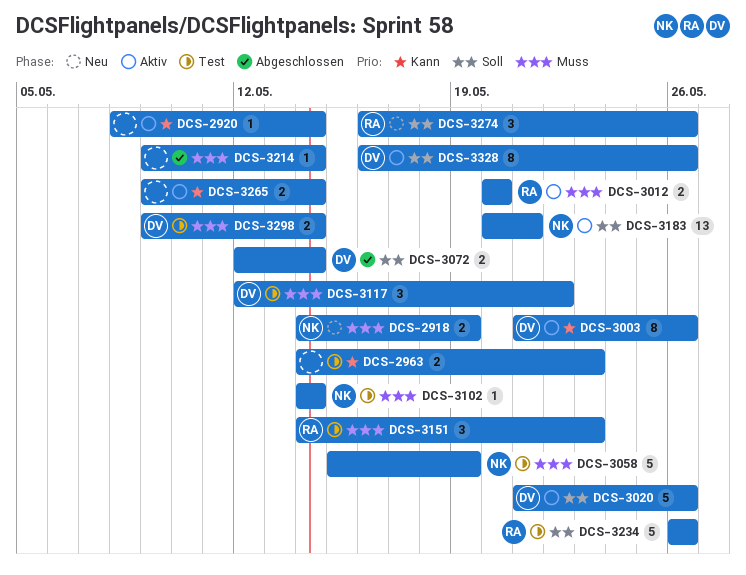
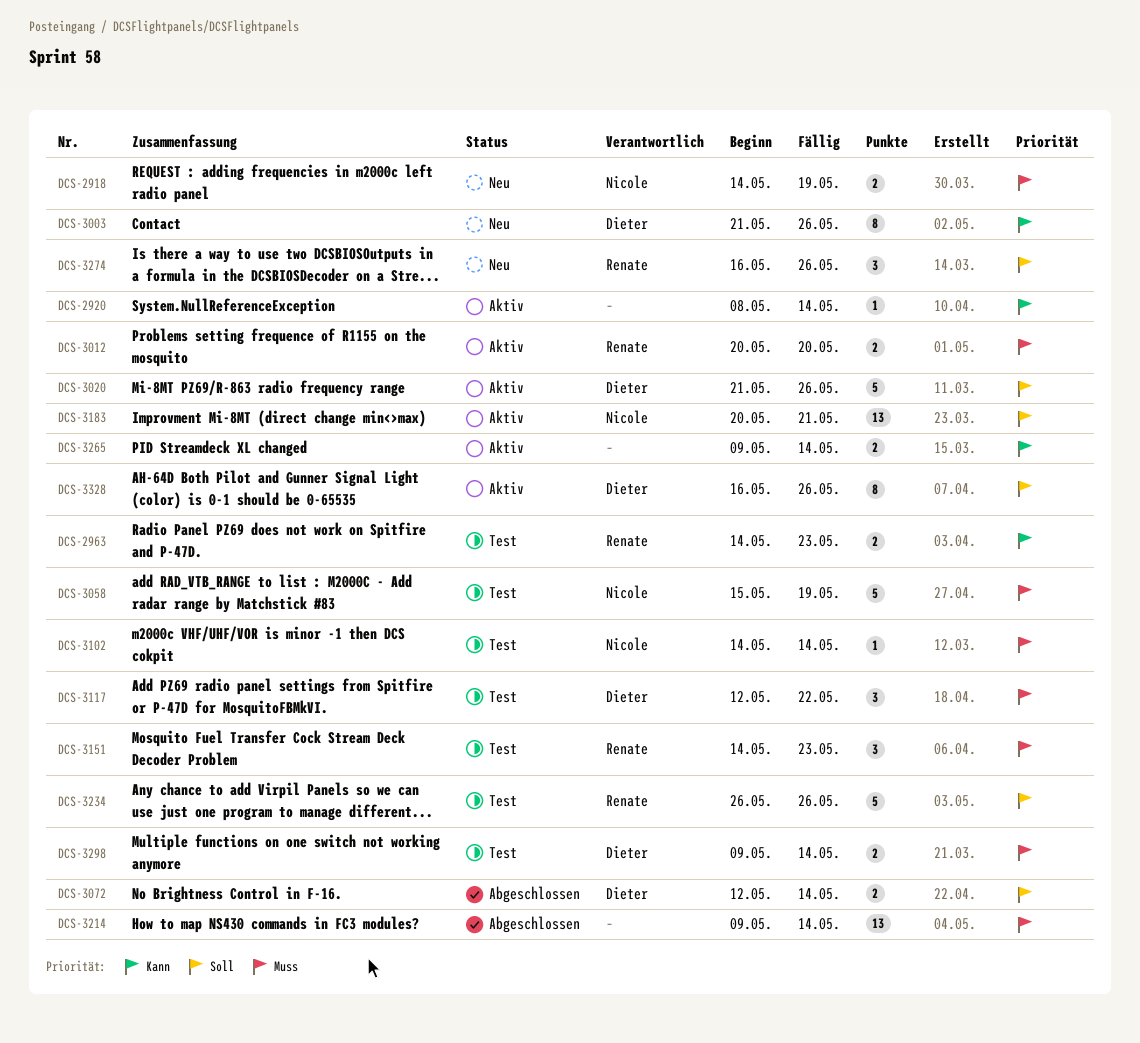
DCS-2963, owner: none -> Renate
DCS-3003, status: Aktiv -> Neu
DCS-3214, estimate: 1 -> 13

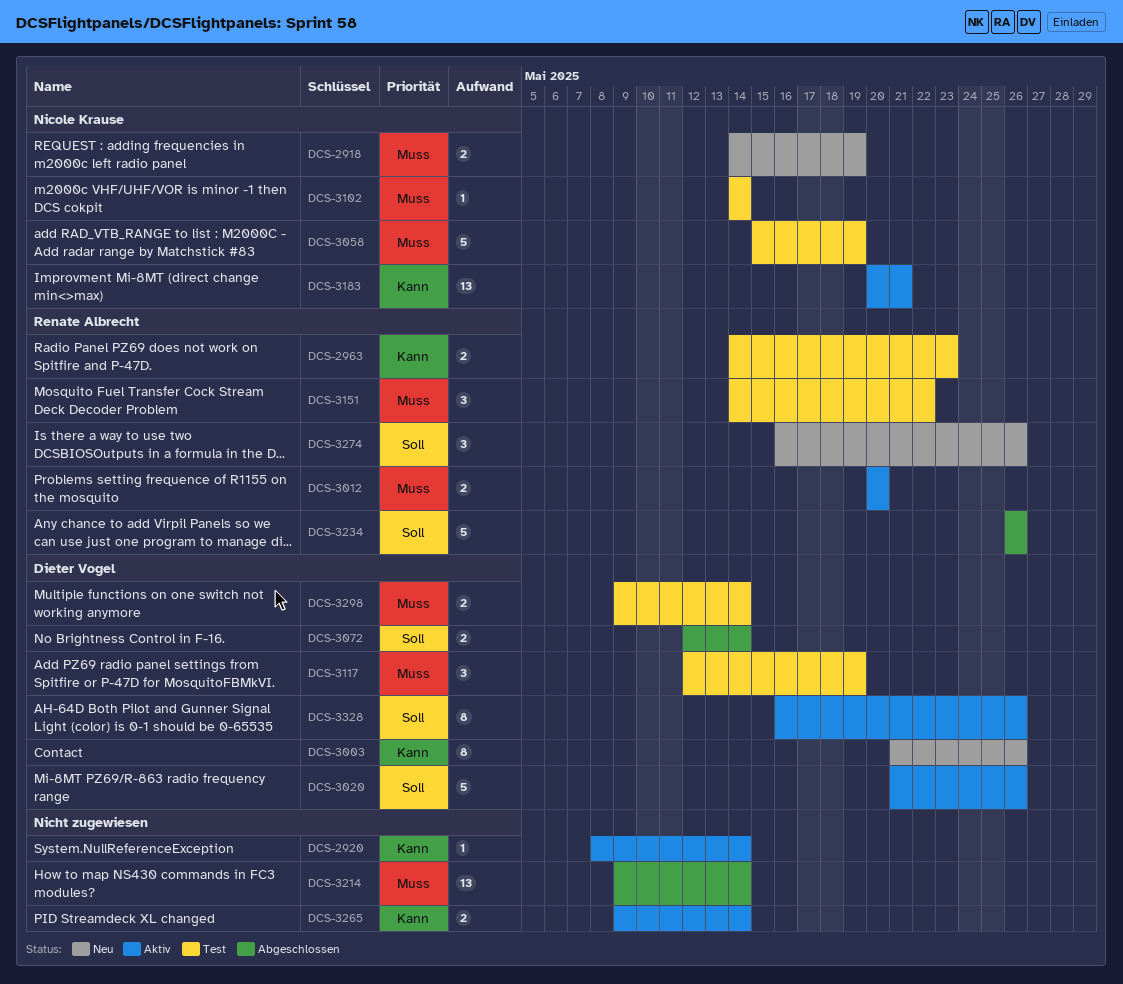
DCS-3117, due: May 22 -> May 19
DCS-3151, due: May 23 -> May 22
DCS-3183, priority: Soll -> Kann
DCS-3234, status: Test -> Abgeschlossen

